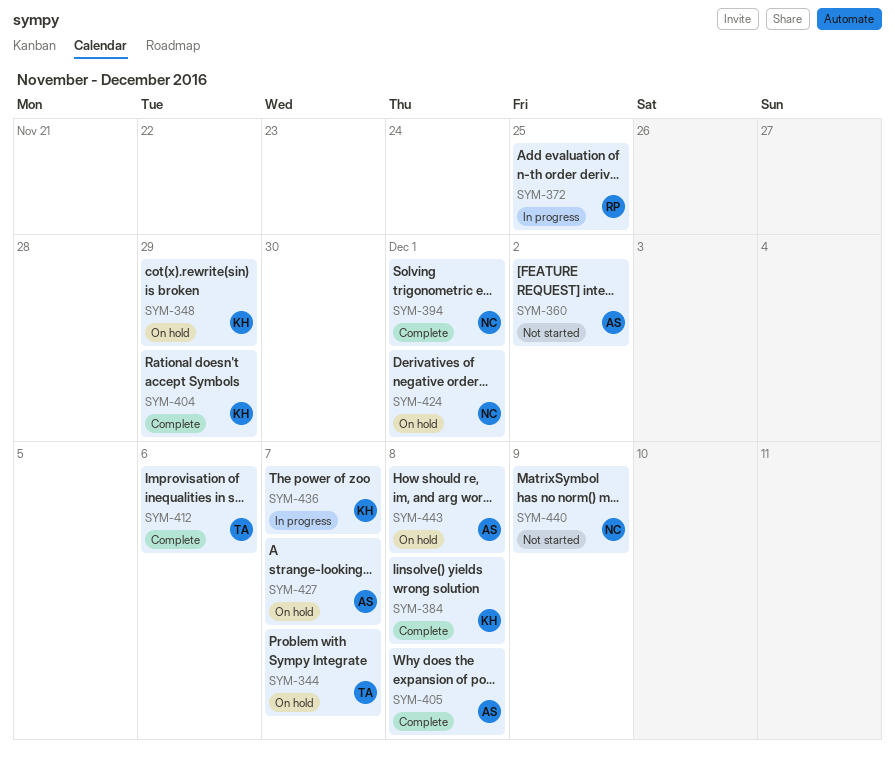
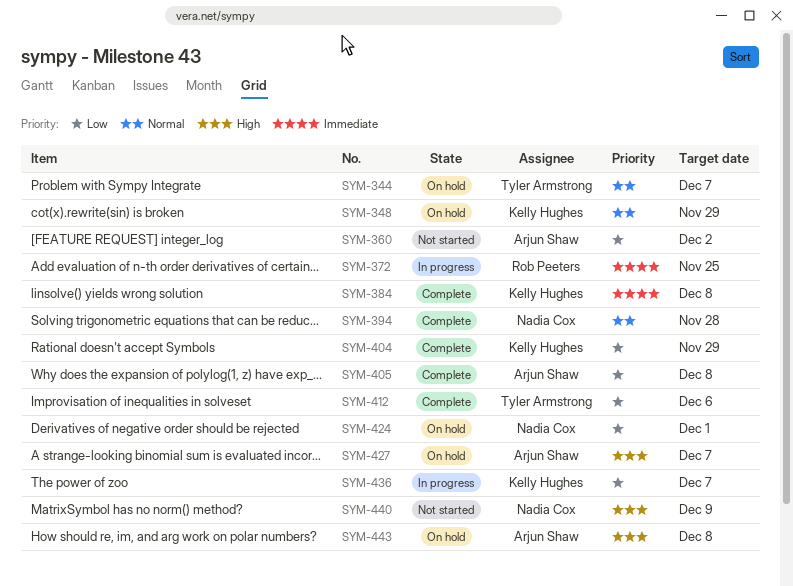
SYM-394, due: Dec 1 -> Nov 28

